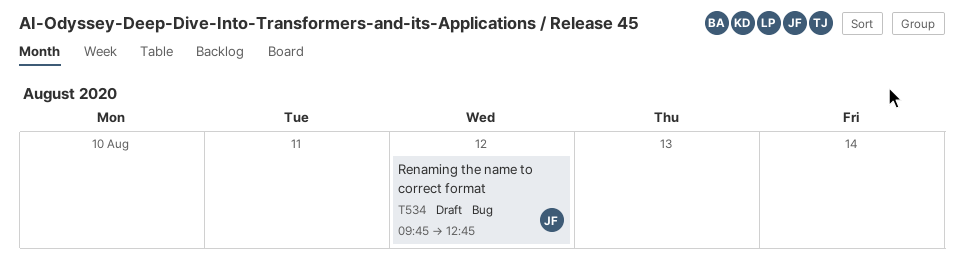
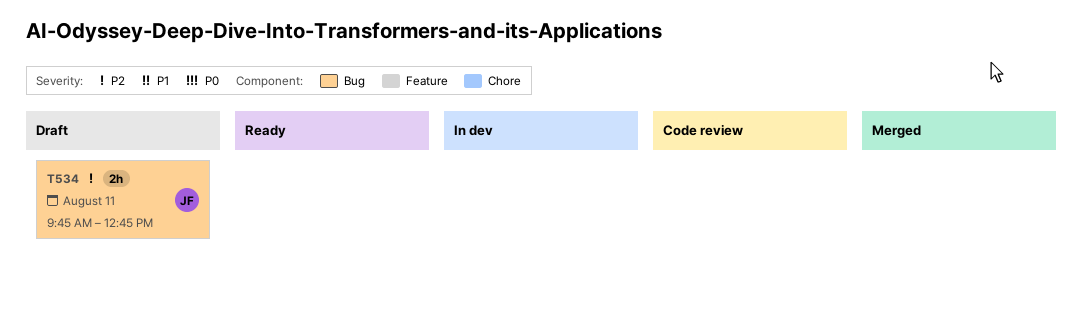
T534, day: Aug 12 -> Aug 11

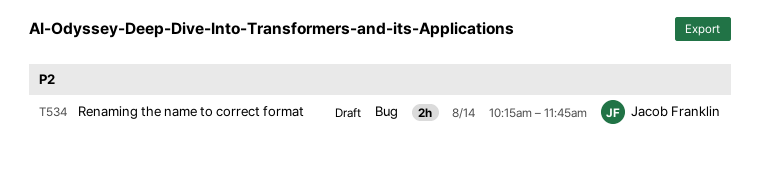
T534, day: Aug 11 -> Aug 14
T534, begins: 09:45 -> 10:15
T534, ends: 12:45 -> 11:45

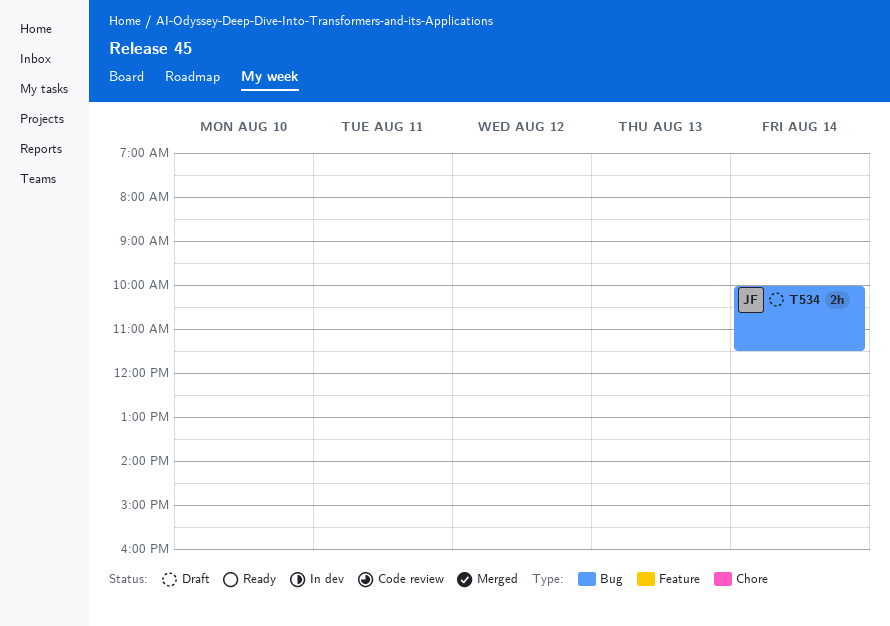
T534, begins: 10:15 -> 10:00
T534, ends: 11:45 -> 11:30

